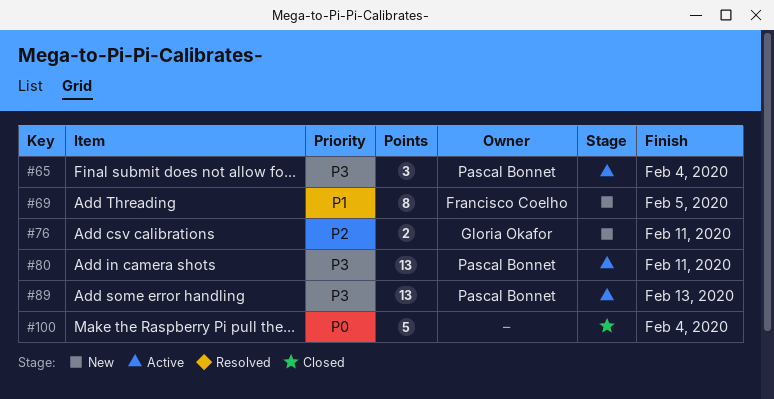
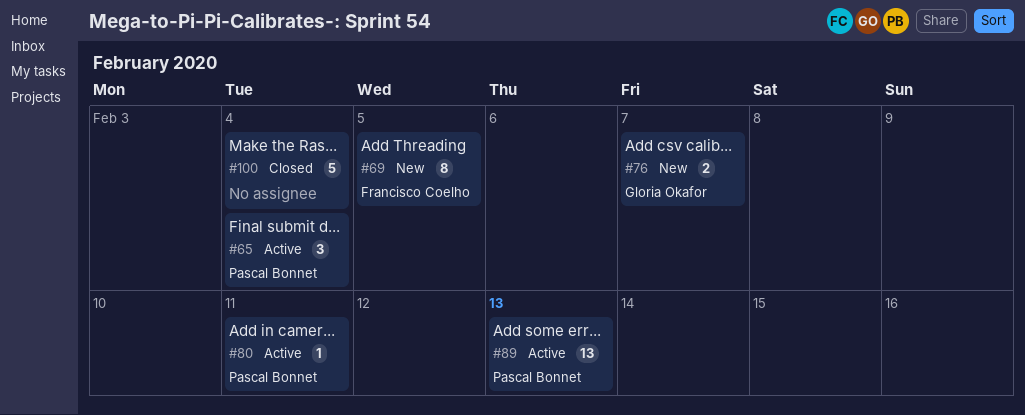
#76, due: Feb 11 -> Feb 7
#80, estimate: 13 -> 1

